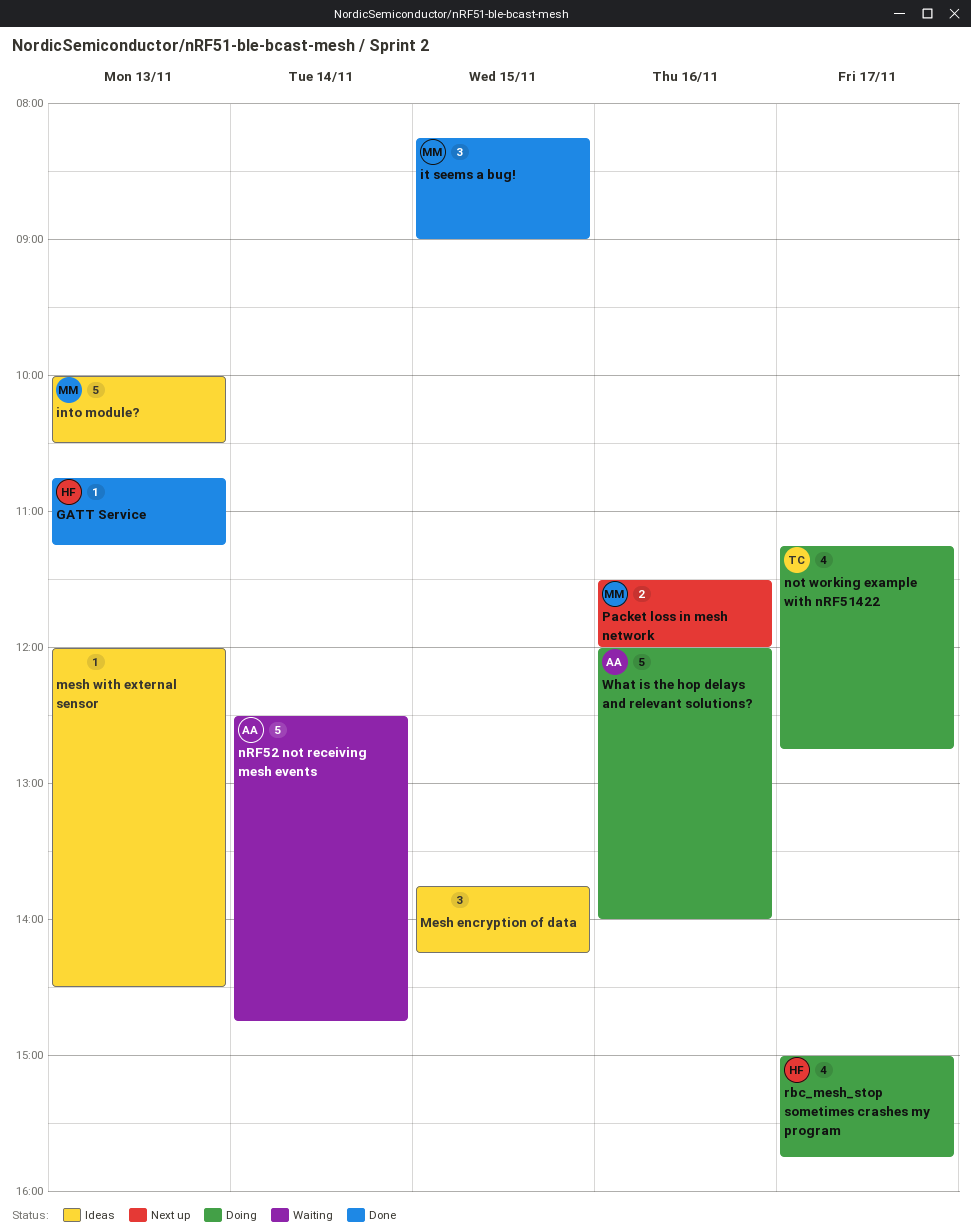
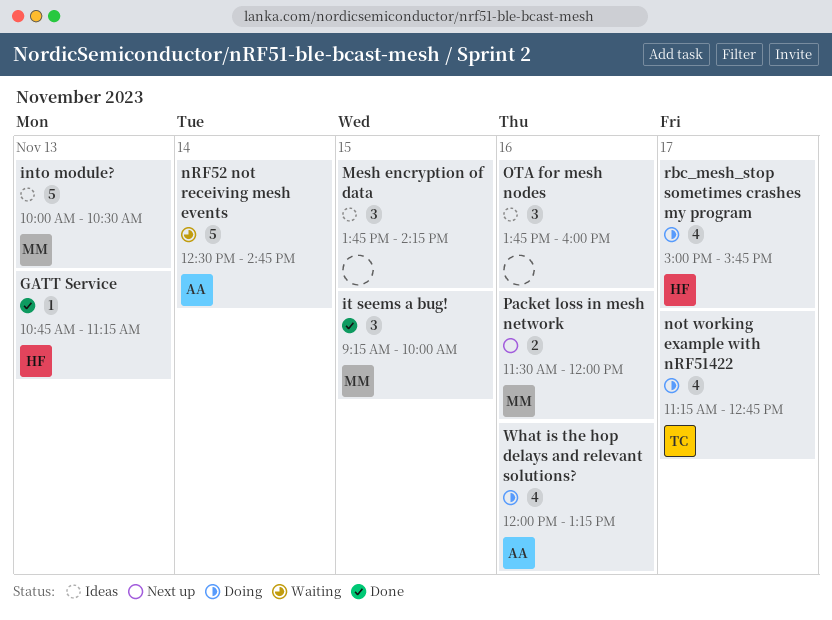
it seems a bug!, begins: 08:15 -> 09:15
it seems a bug!, ends: 09:00 -> 10:00
mesh with external sensor: present -> none
OTA for mesh nodes: none -> present
What is the hop delays and relevant solutions?, estimate: 5 -> 4
What is the hop delays and relevant solutions?, ends: 14:00 -> 13:15

